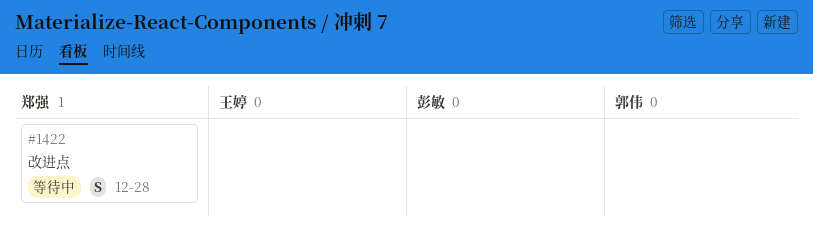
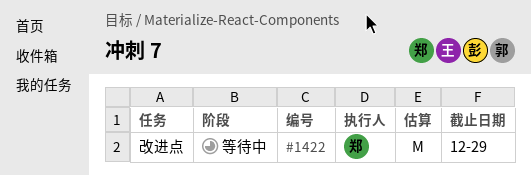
#1422, estimate: S -> M
#1422, due: Dec 28 -> Dec 29

